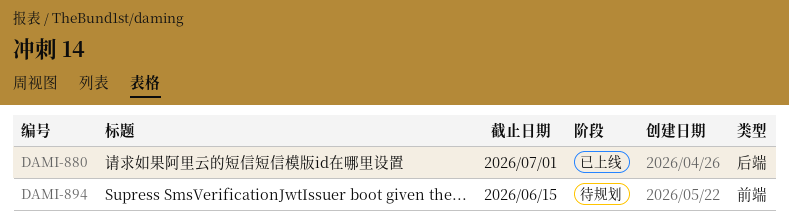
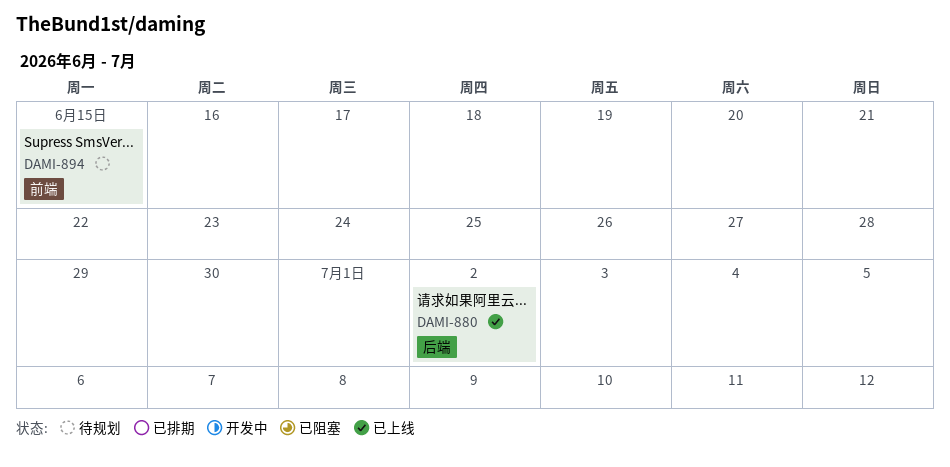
DAMI-880, due: Jul 1 -> Jul 2

